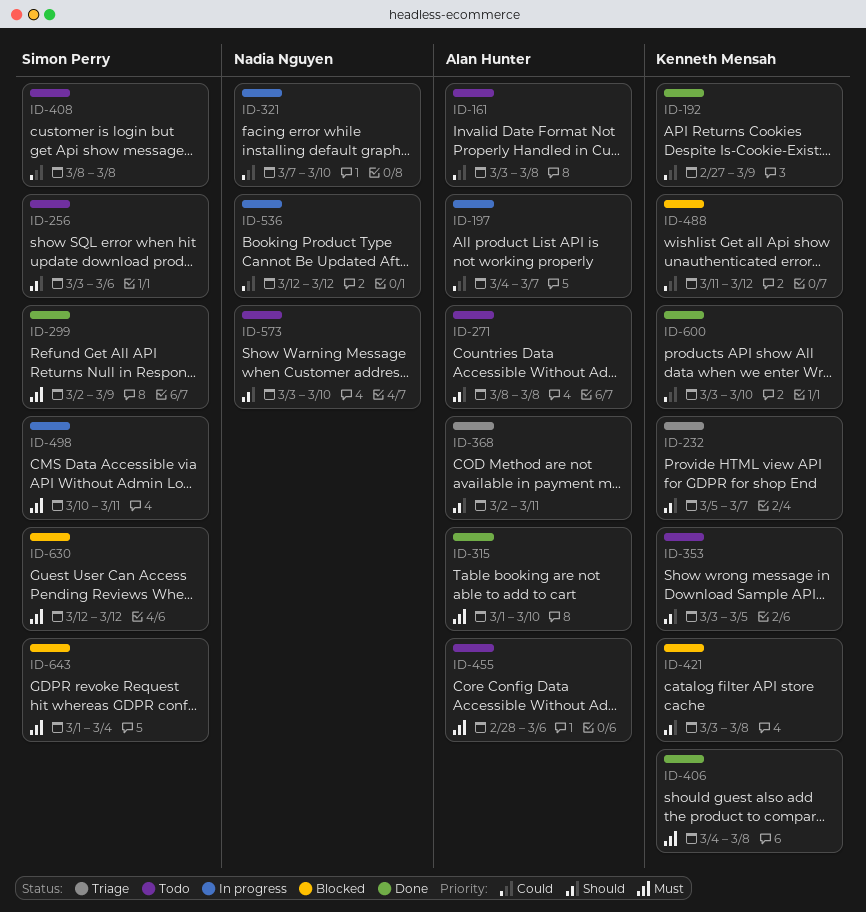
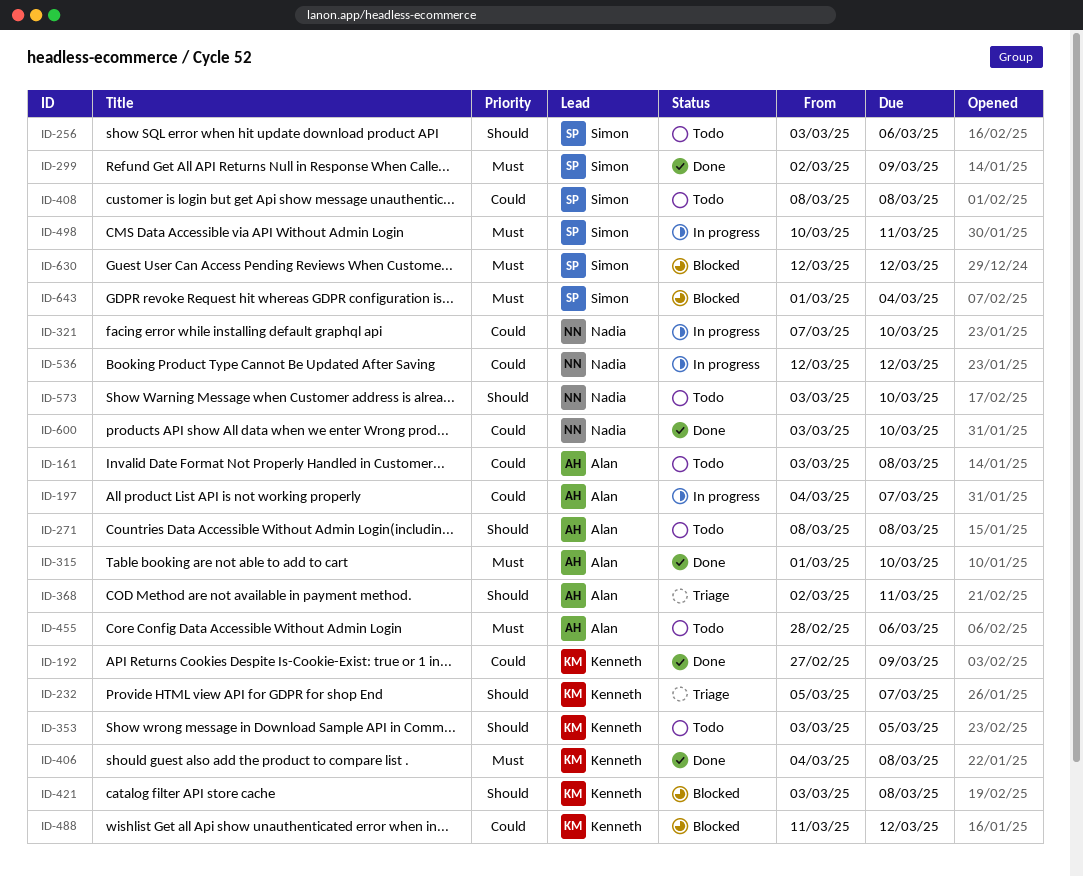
ID-600, owner: Kenneth Mensah -> Nadia Nguyen

